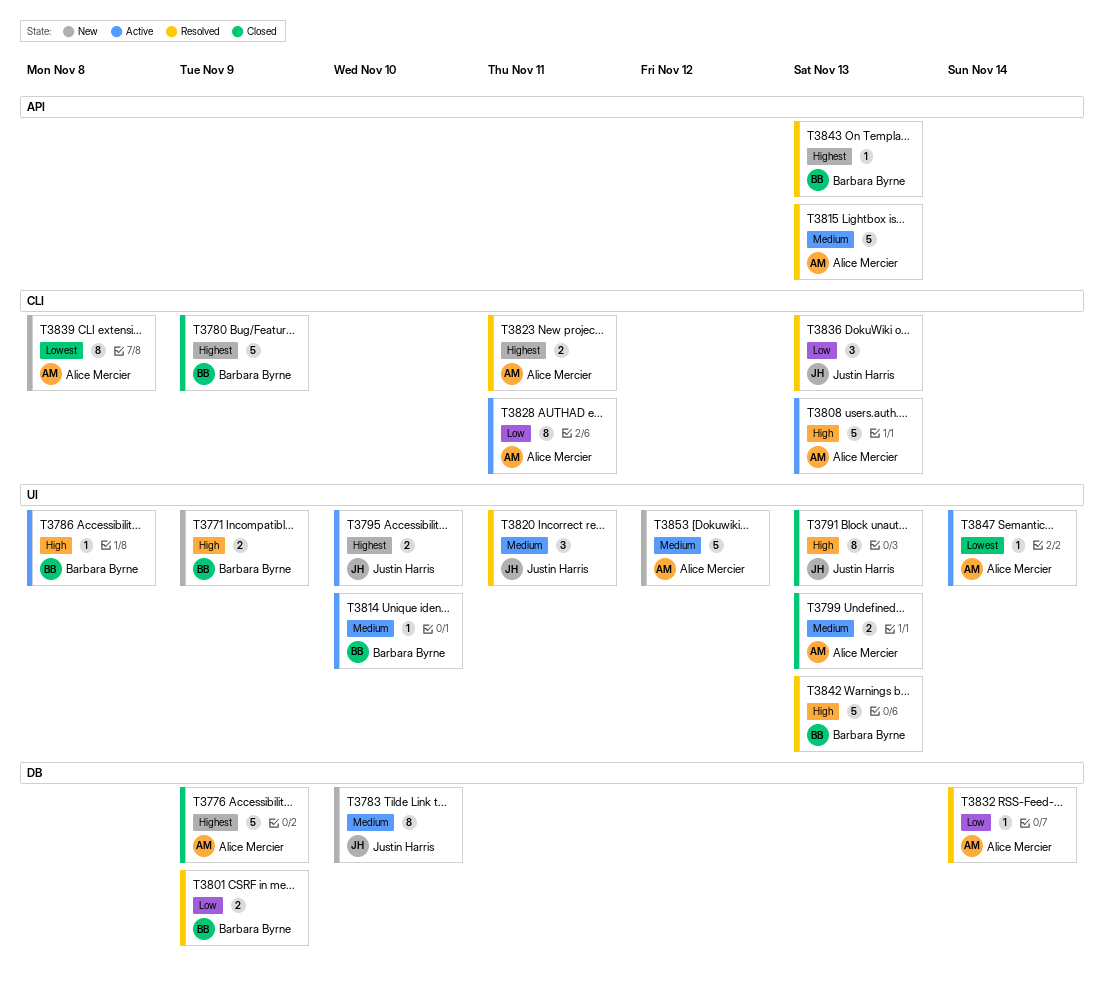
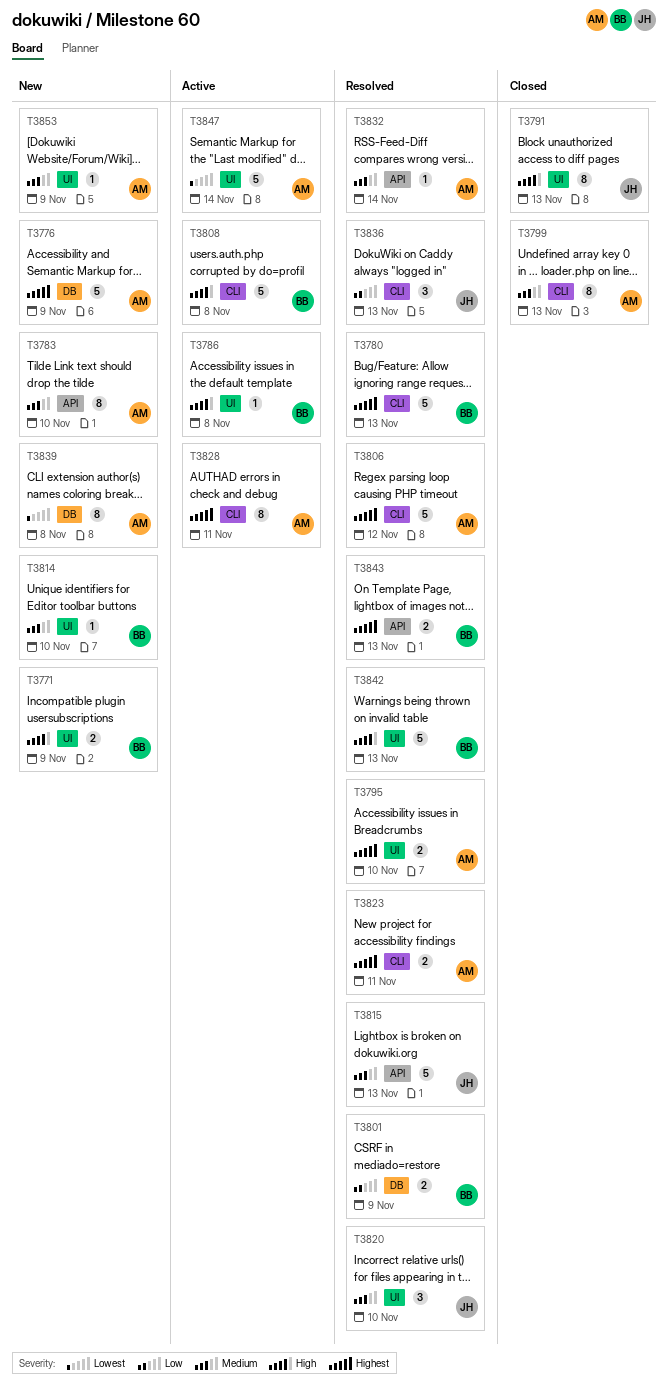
T3776, status: Closed -> New
T3780, status: Closed -> Resolved
T3780, due: Nov 9 -> Nov 13
T3783, owner: Justin Harris -> Alice Mercier
T3783, label: DB -> API
T3795, status: Active -> Resolved
T3795, owner: Justin Harris -> Alice Mercier
T3799, label: UI -> CLI
T3799, estimate: 2 -> 8
T3806: none -> present
T3808, owner: Alice Mercier -> Barbara Byrne
T3808, due: Nov 13 -> Nov 8
T3814, status: Active -> New
T3815, owner: Alice Mercier -> Justin Harris
T3820, due: Nov 11 -> Nov 10
T3828, priority: Low -> Highest
T3832, priority: Low -> Medium
T3832, label: DB -> API
T3839, label: CLI -> DB
T3843, estimate: 1 -> 2
T3847, estimate: 1 -> 5
T3853, estimate: 5 -> 1
T3853, due: Nov 12 -> Nov 9

